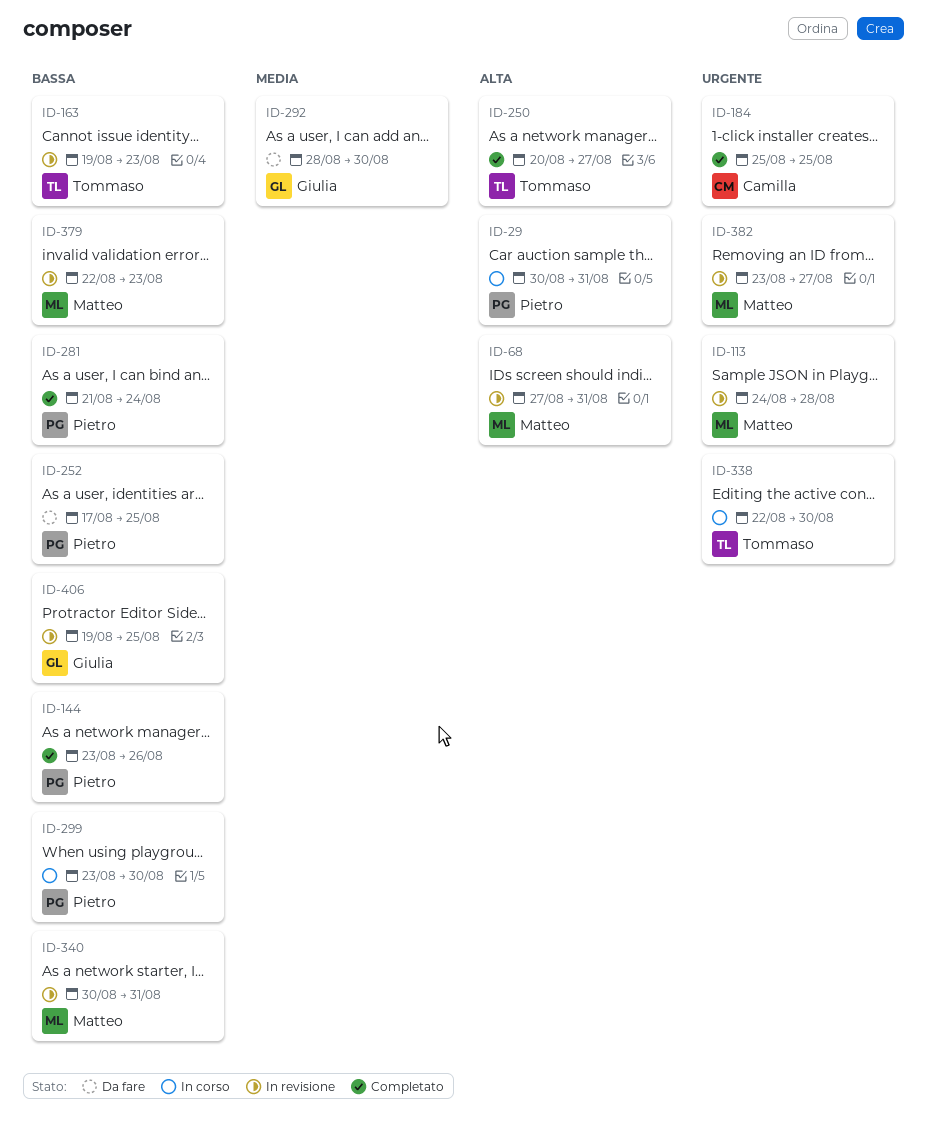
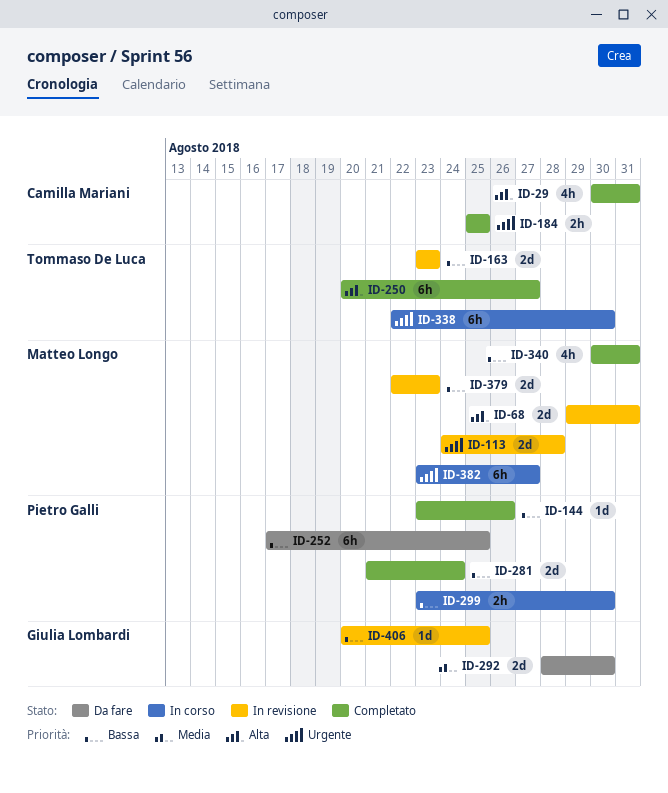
ID-29, status: In corso -> Completato
ID-29, owner: Pietro Galli -> Camilla Mariani
ID-68, start: Aug 27 -> Aug 29
ID-163, start: Aug 19 -> Aug 23
ID-340, status: In revisione -> Completato
ID-382, status: In revisione -> In corso
ID-406, start: Aug 19 -> Aug 20

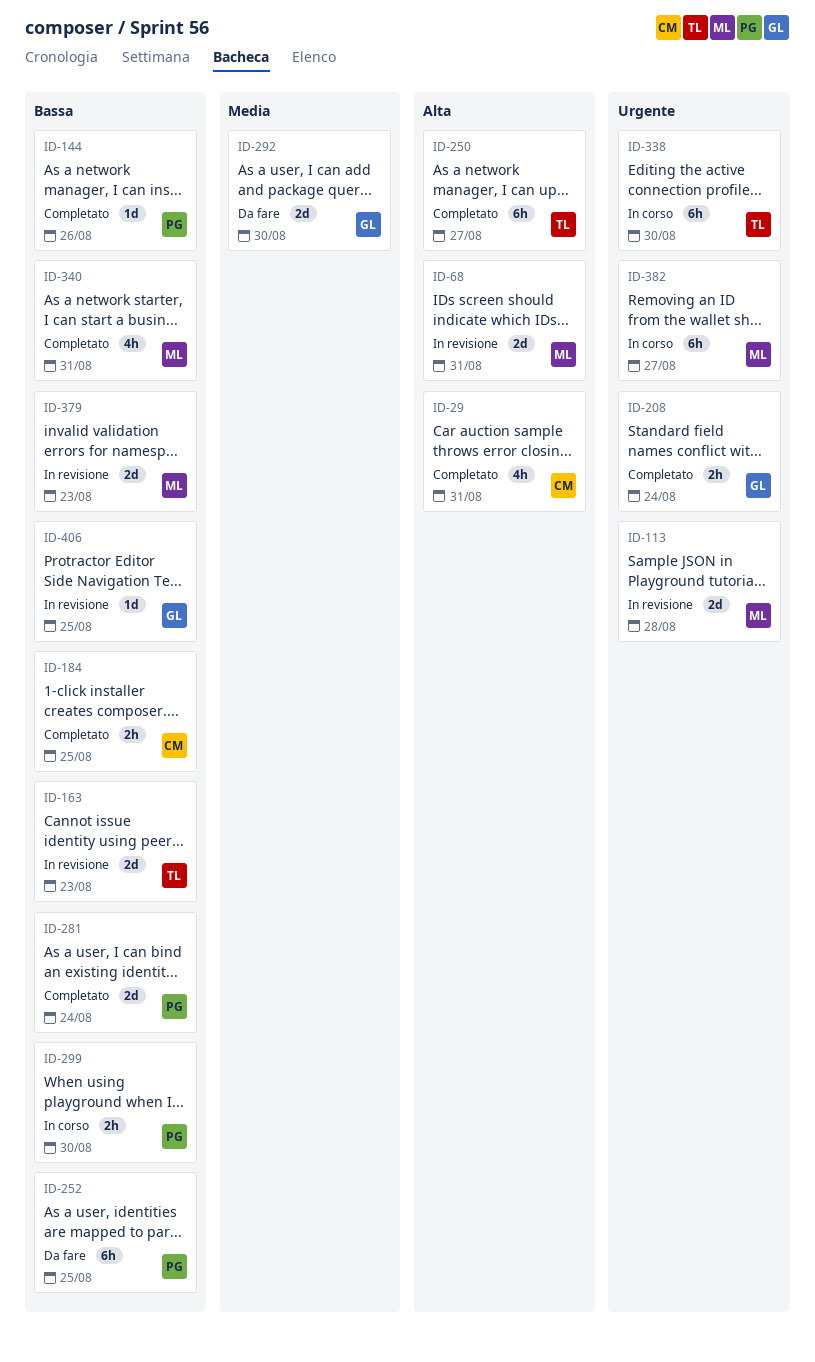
ID-184, priority: Urgente -> Bassa
ID-208: none -> present

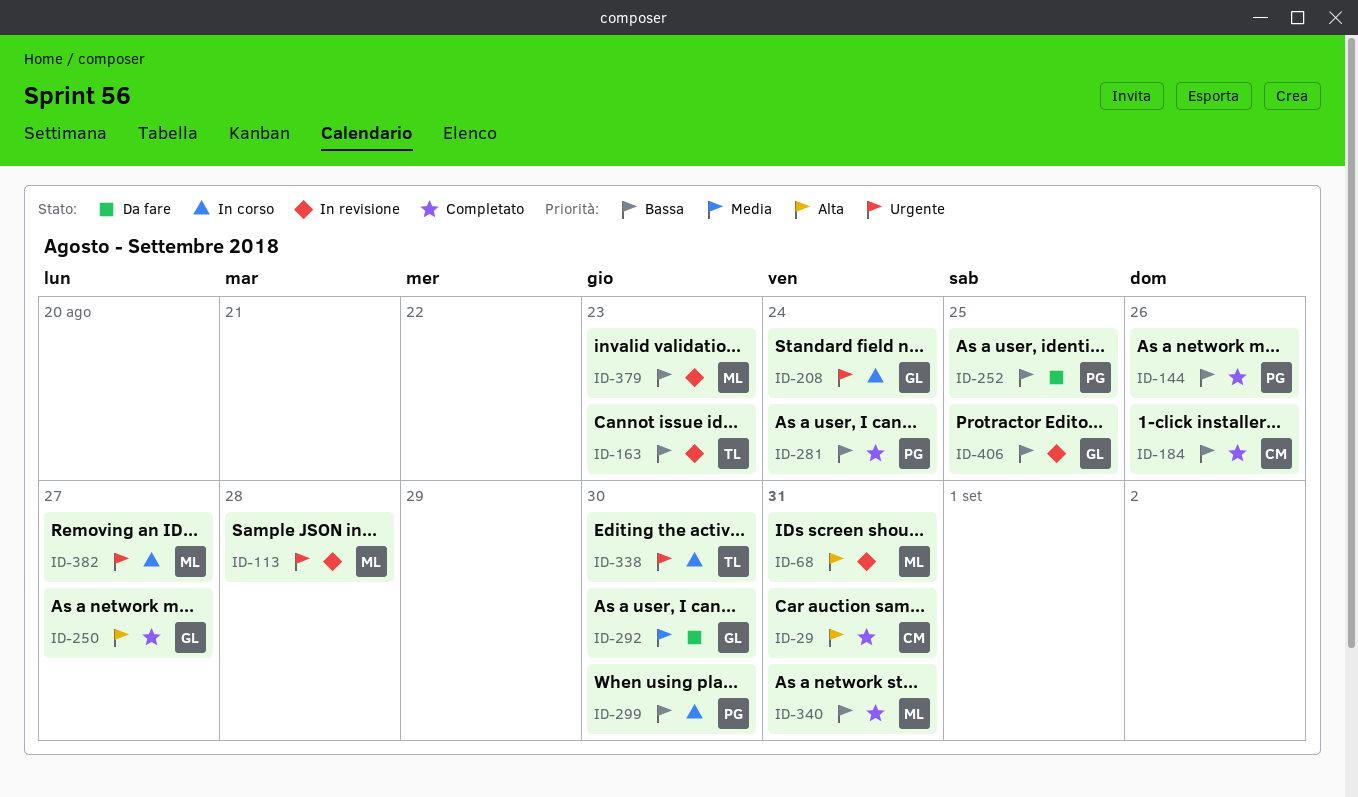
ID-184, due: Aug 25 -> Aug 26
ID-208, status: Completato -> In corso
ID-250, owner: TL -> GL

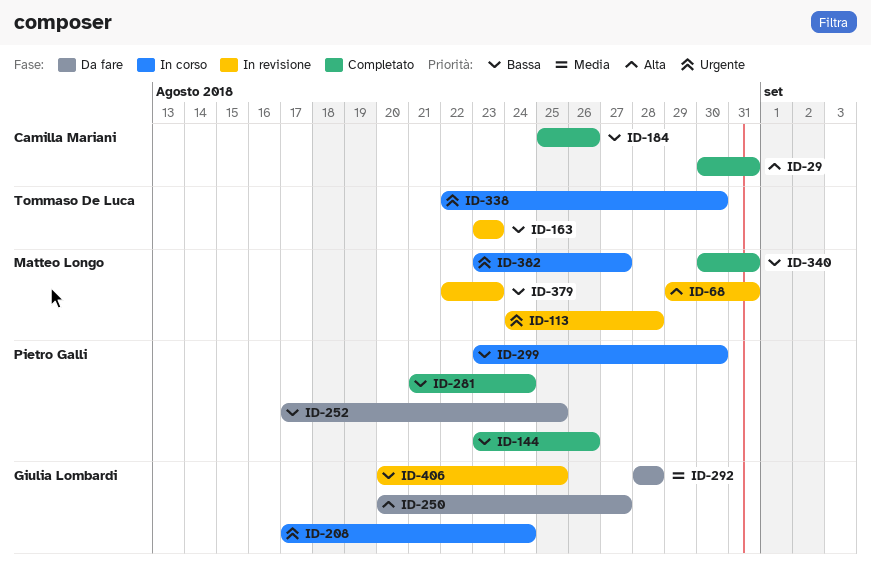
ID-250, status: Completato -> Da fare
ID-292, due: Aug 30 -> Aug 28

